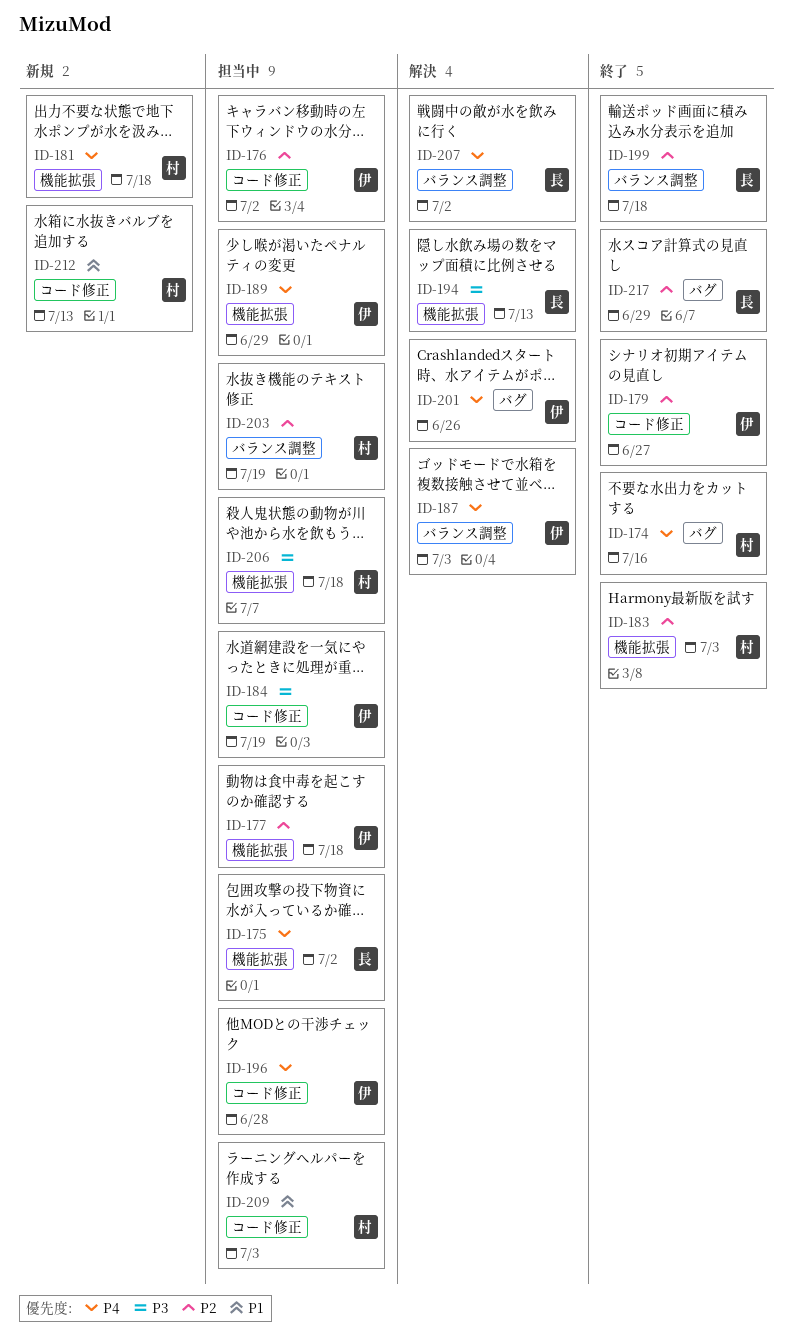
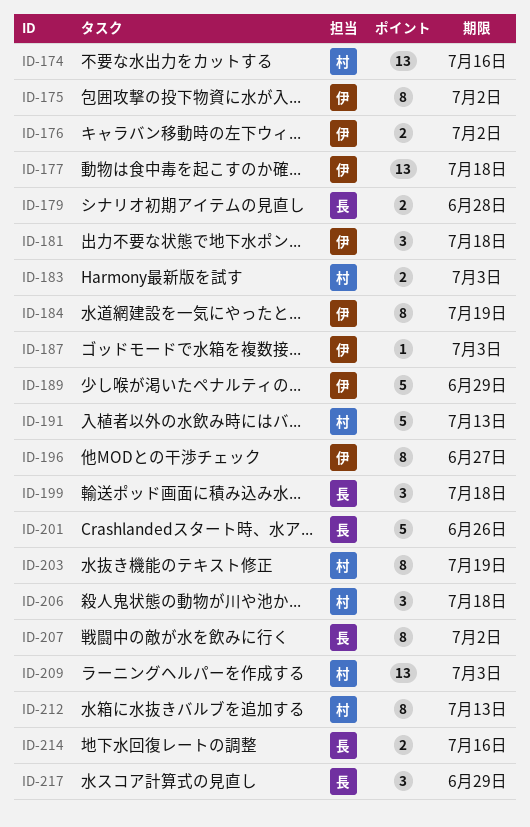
ID-175, owner: 長 -> 伊
ID-179, owner: 伊 -> 長
ID-179, due: Jun 27 -> Jun 28
ID-181, owner: 村 -> 伊
ID-191: none -> present
ID-194: present -> none
ID-196, due: Jun 28 -> Jun 27
ID-201, owner: 伊 -> 長
ID-214: none -> present

